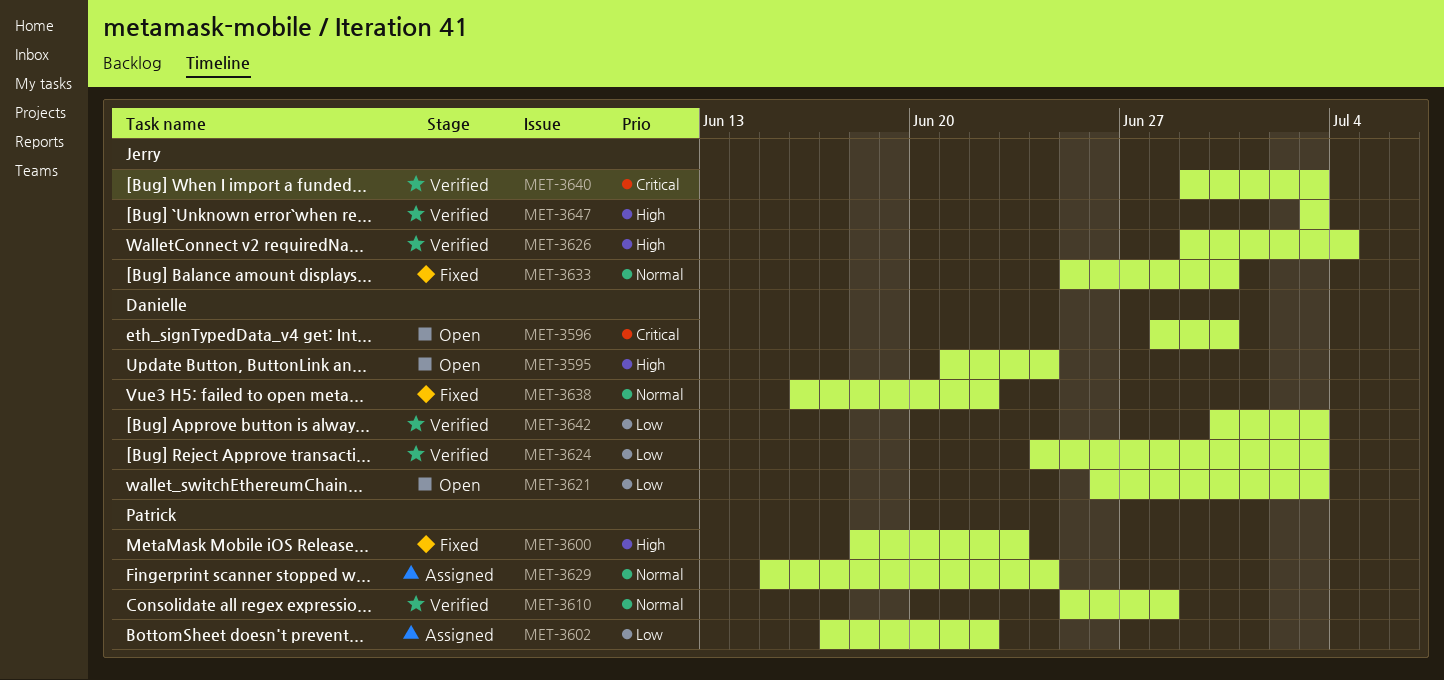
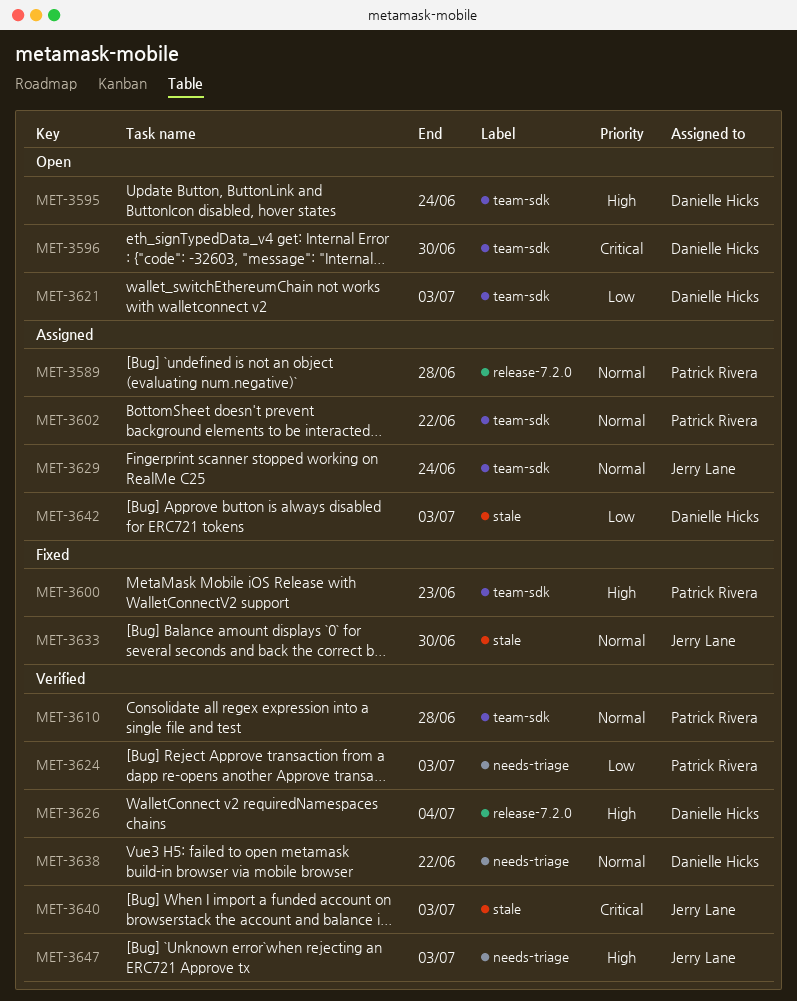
MET-3589: none -> present
MET-3602, priority: Low -> Normal
MET-3624, owner: Danielle Hicks -> Patrick Rivera
MET-3626, owner: Jerry Lane -> Danielle Hicks
MET-3629, owner: Patrick Rivera -> Jerry Lane
MET-3638, status: Fixed -> Verified
MET-3642, status: Verified -> Assigned

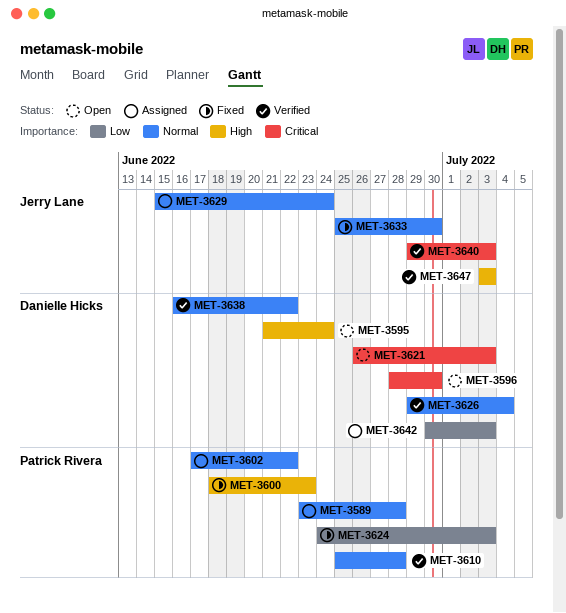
MET-3621, priority: Low -> Critical
MET-3624, status: Verified -> Fixed
MET-3626, priority: High -> Normal

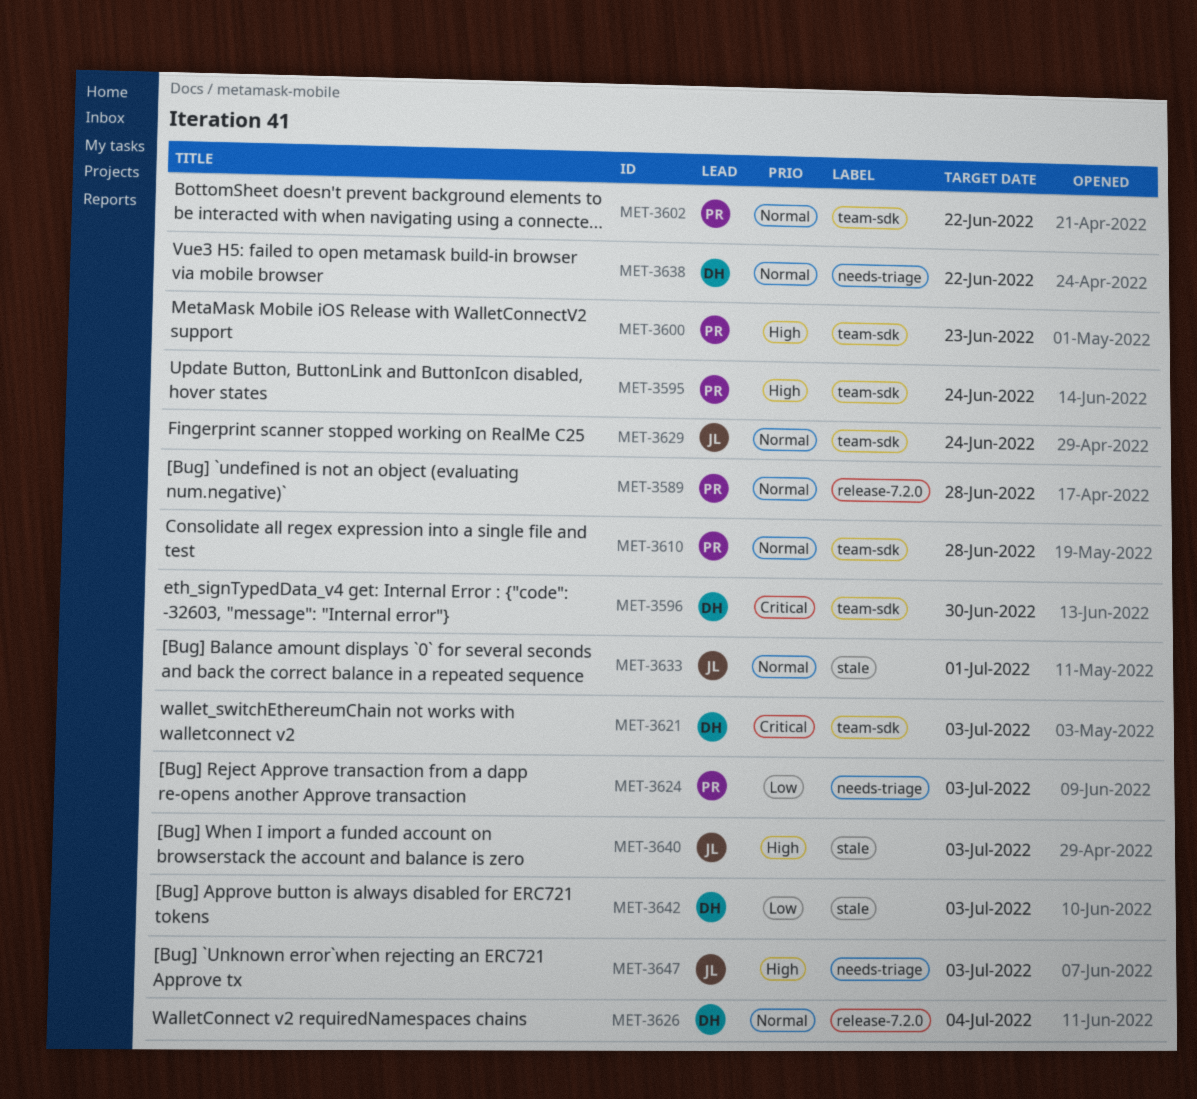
MET-3595, owner: Danielle Hicks -> Patrick Rivera
MET-3633, due: Jun 30 -> Jul 1
MET-3640, priority: Critical -> High

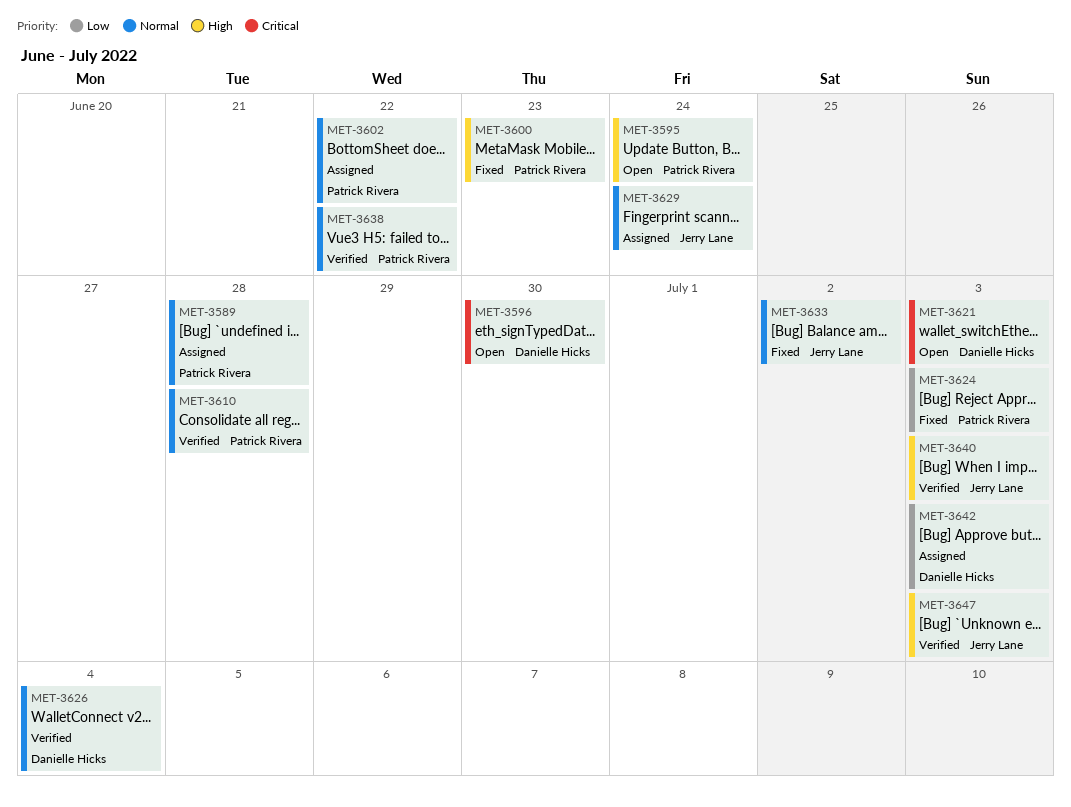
MET-3633, due: Jul 1 -> Jul 2
MET-3638, owner: Danielle Hicks -> Patrick Rivera

